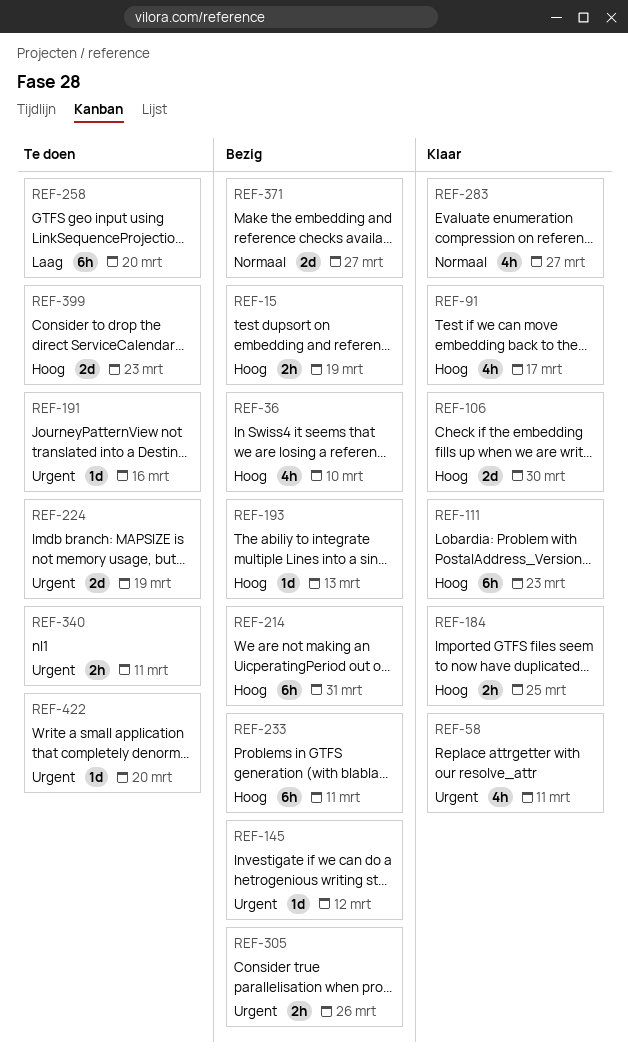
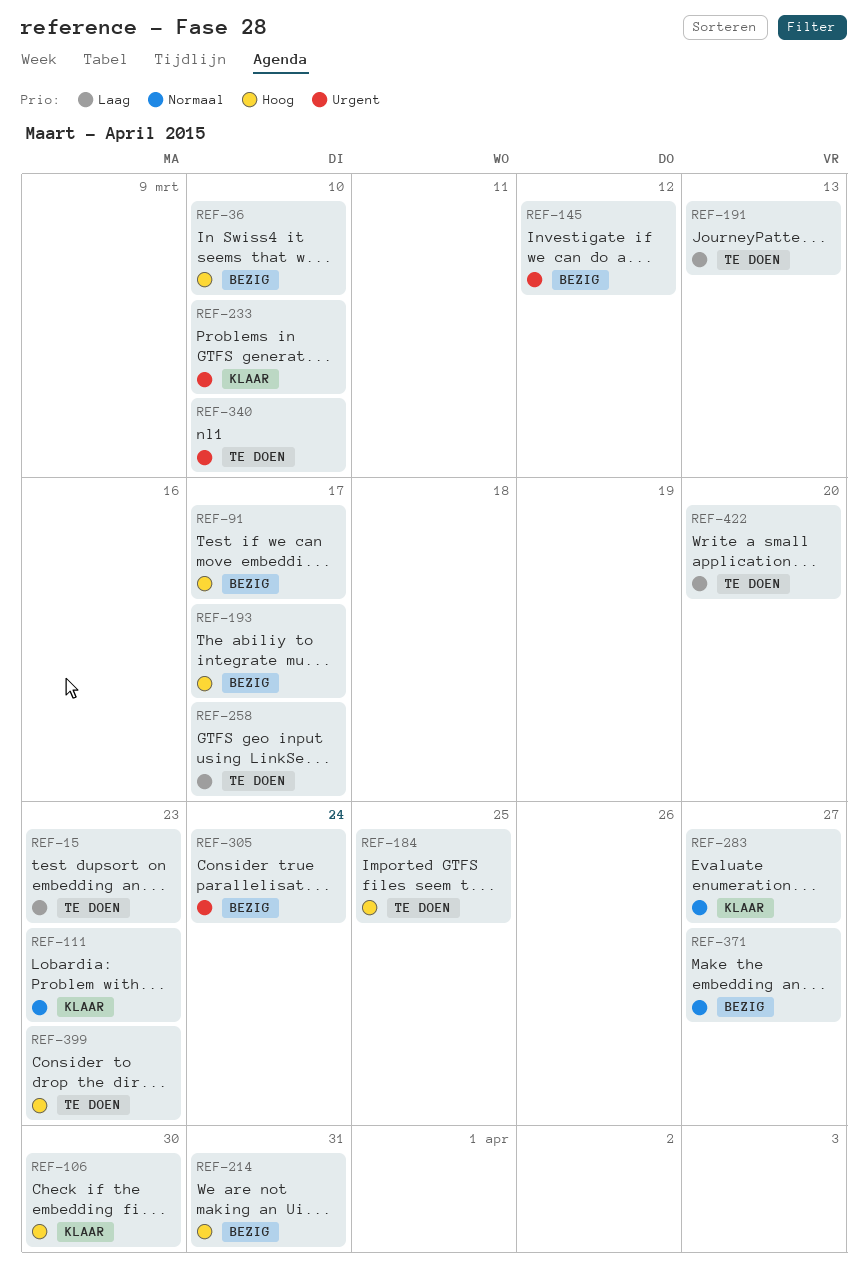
REF-15, status: Bezig -> Te doen
REF-15, priority: Hoog -> Laag
REF-15, due: Mar 19 -> Mar 23
REF-58: present -> none
REF-91, status: Klaar -> Bezig
REF-111, priority: Hoog -> Normaal
REF-184, status: Klaar -> Te doen
REF-191, priority: Urgent -> Laag
REF-191, due: Mar 16 -> Mar 13
REF-193, due: Mar 13 -> Mar 17
REF-224: present -> none
REF-233, status: Bezig -> Klaar
REF-233, priority: Hoog -> Urgent
REF-233, due: Mar 11 -> Mar 10
REF-258, due: Mar 20 -> Mar 17
REF-305, due: Mar 26 -> Mar 24
REF-340, due: Mar 11 -> Mar 10
REF-422, priority: Urgent -> Laag

